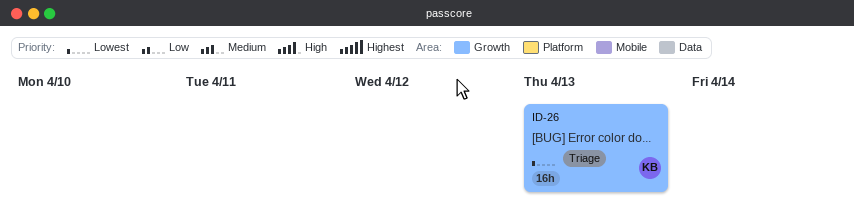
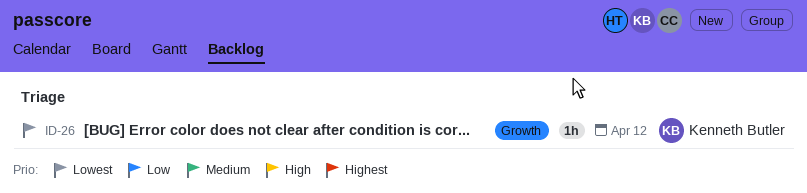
ID-26, estimate: 16h -> 1h
ID-26, due: Apr 13 -> Apr 12

